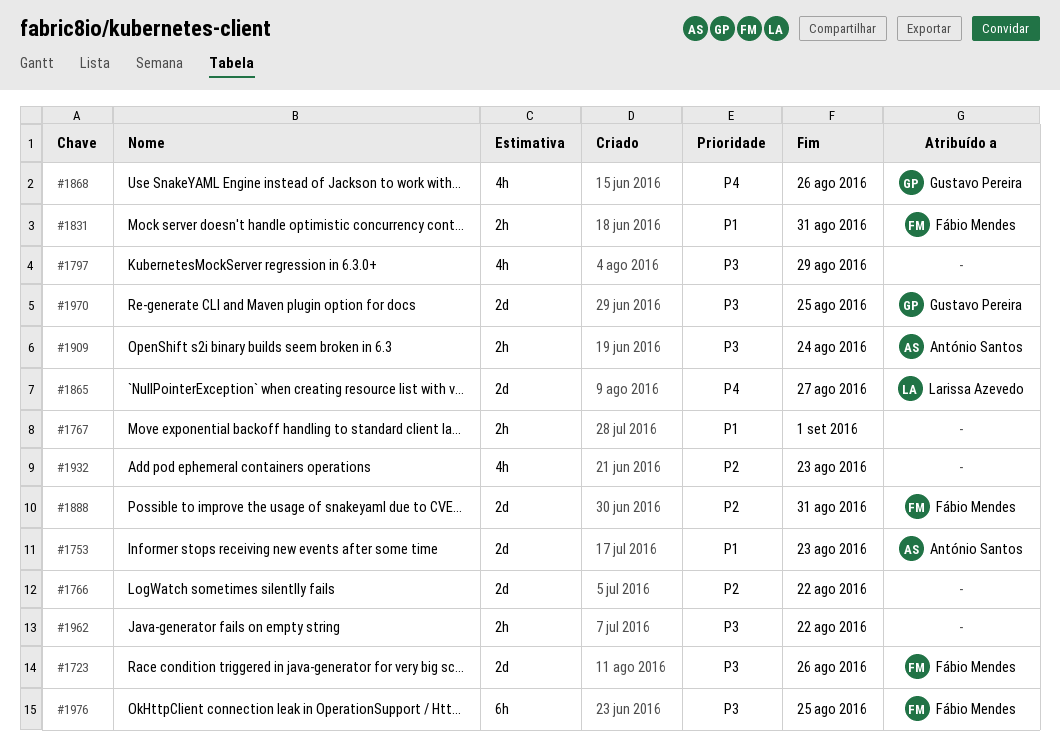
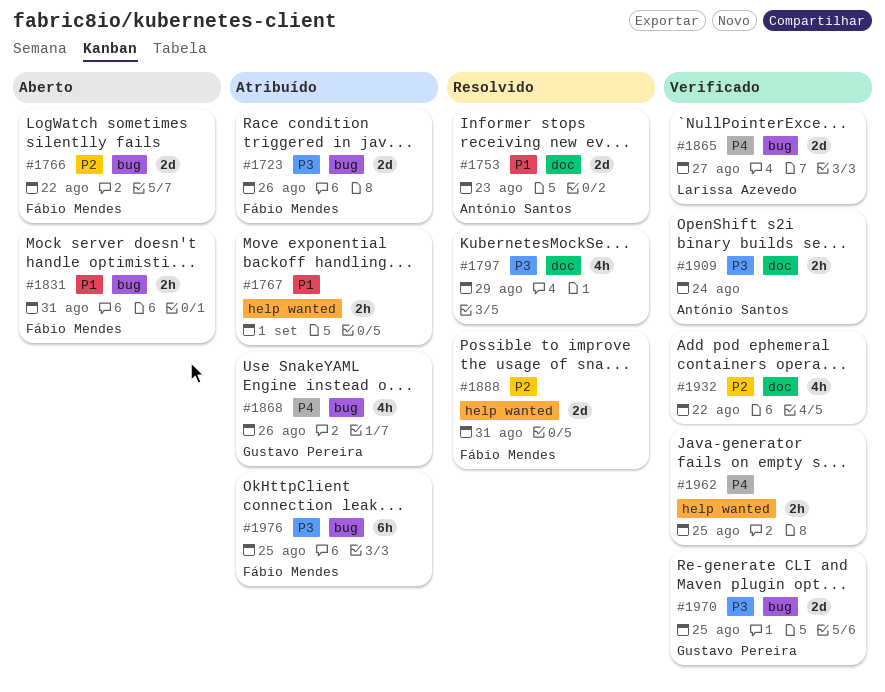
#1766, owner: none -> Fábio Mendes
#1932, due: Aug 23 -> Aug 22
#1962, priority: P3 -> P4
#1962, due: Aug 22 -> Aug 25

